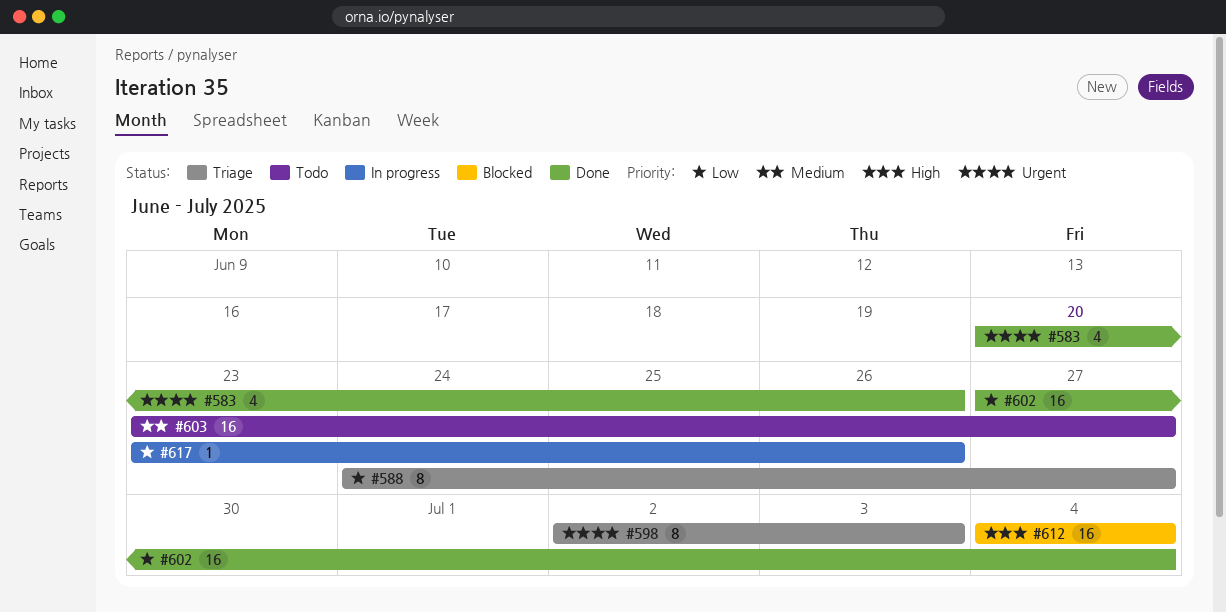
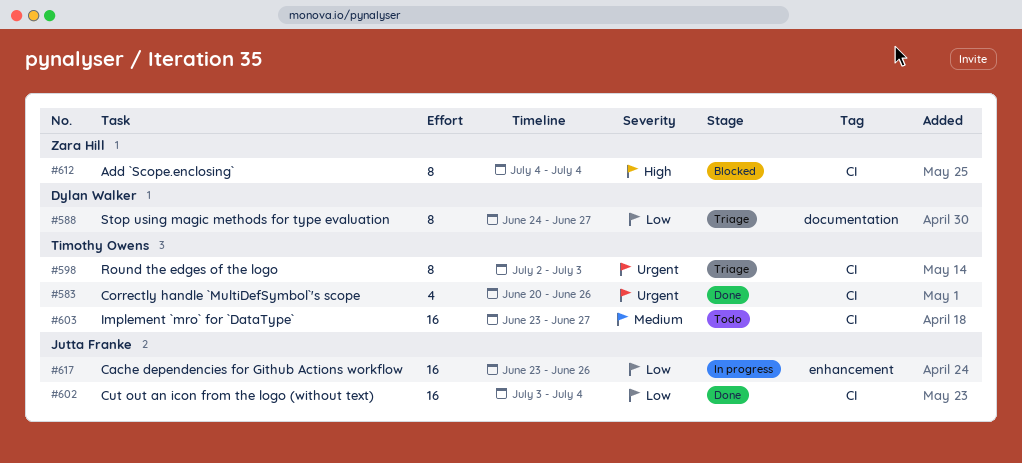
#602, start: Jun 27 -> Jul 3
#612, estimate: 16 -> 8
#617, estimate: 1 -> 16

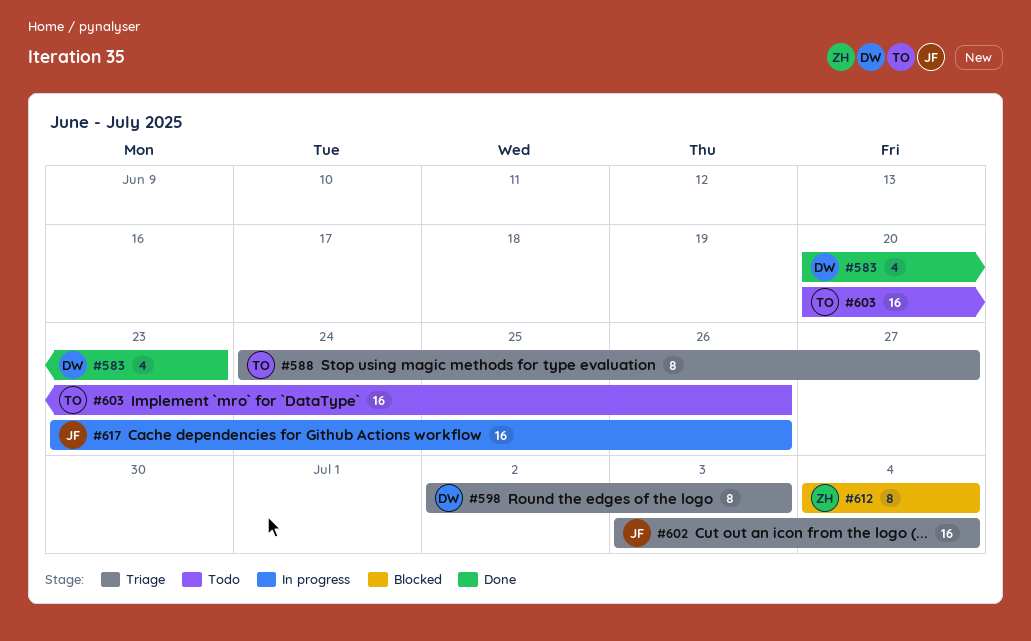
#583, owner: Timothy Owens -> Dylan Walker
#583, due: Jun 26 -> Jun 23
#588, owner: Dylan Walker -> Timothy Owens
#598, owner: Timothy Owens -> Dylan Walker
#602, status: Done -> Triage
#603, start: Jun 23 -> Jun 20
#603, due: Jun 27 -> Jun 26

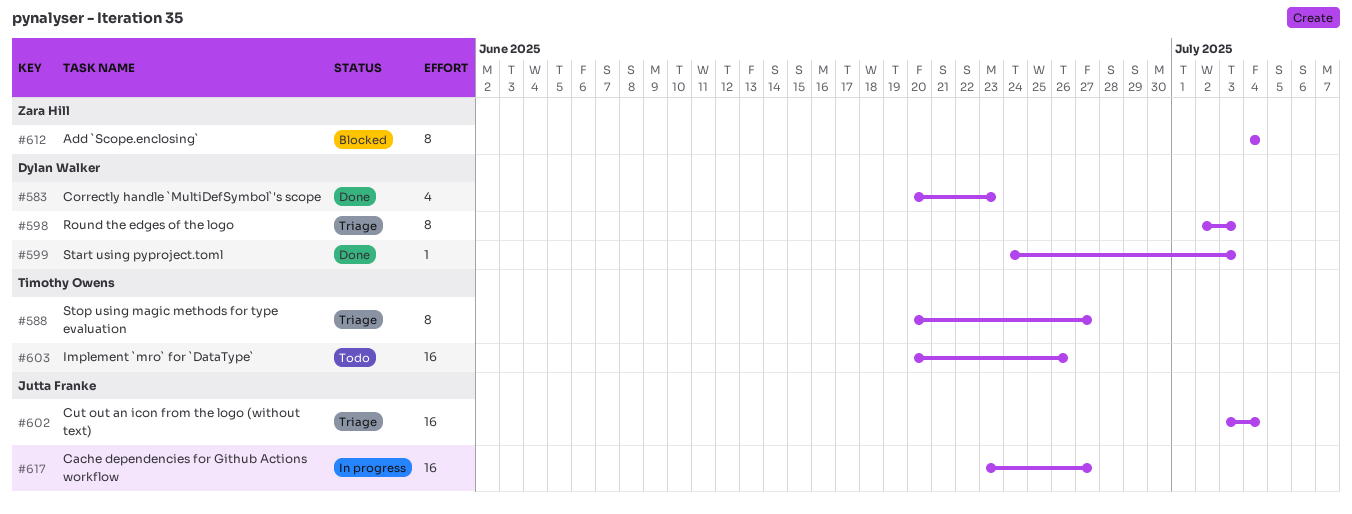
#588, start: Jun 24 -> Jun 20
#599: none -> present
#617, due: Jun 26 -> Jun 27

